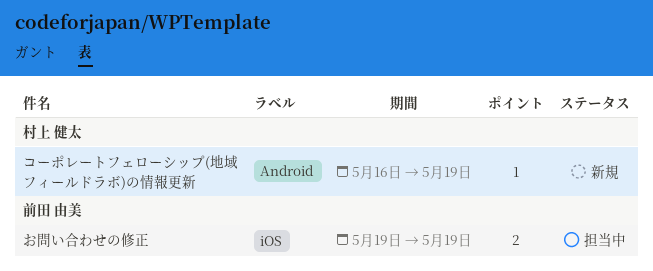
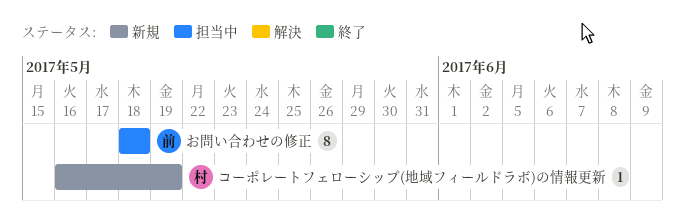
お問い合わせの修正, estimate: 2 -> 8
お問い合わせの修正, start: May 19 -> May 18
お問い合わせの修正, due: May 19 -> May 18

